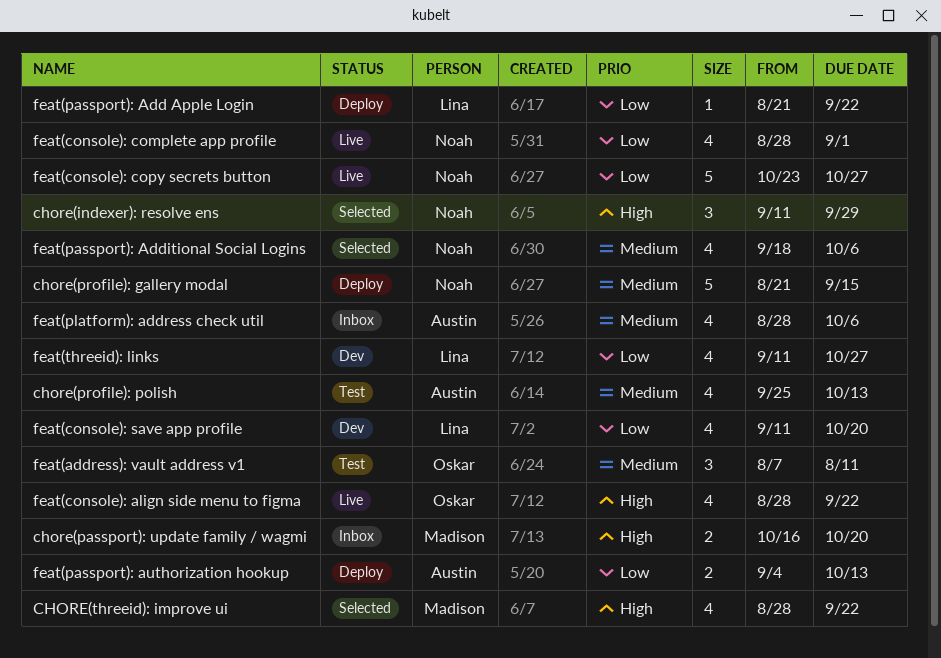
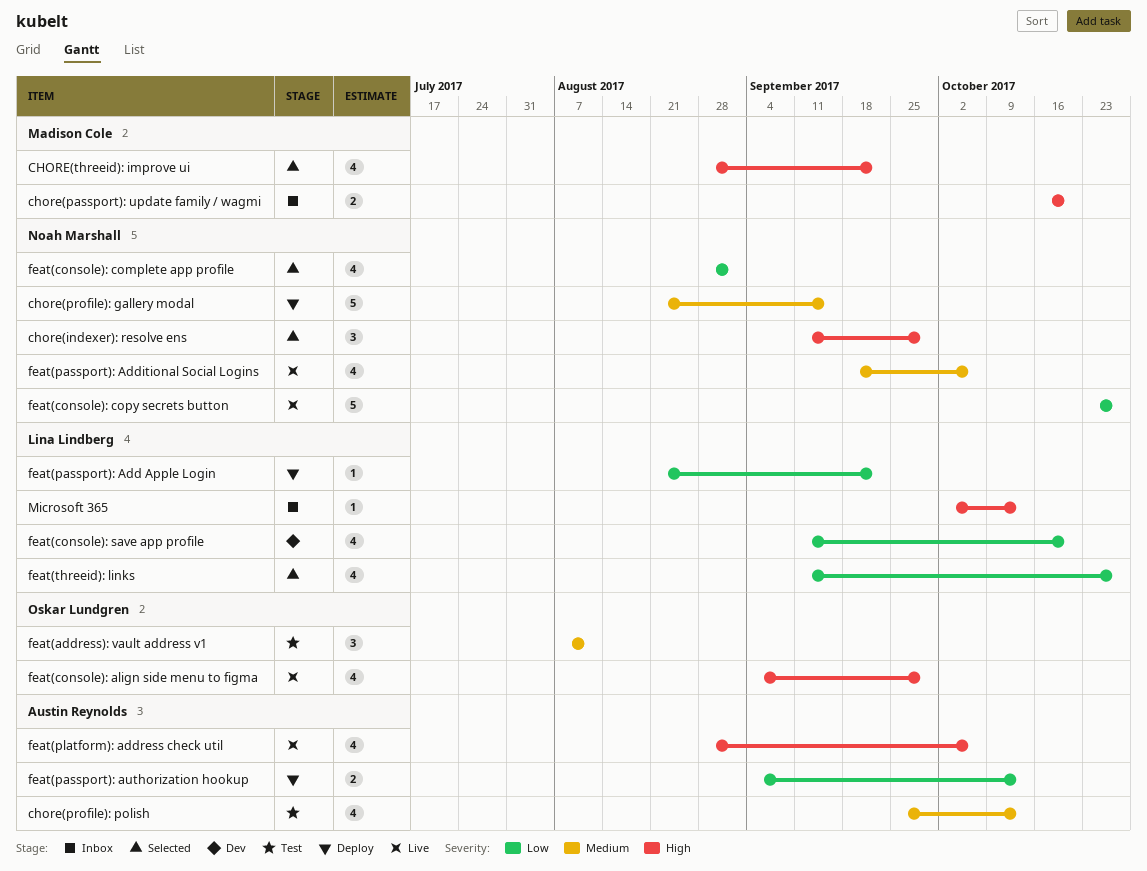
feat(console): align side menu to figma, start: Aug 28 -> Sep 4
feat(console): align side menu to figma, due: Sep 22 -> Sep 29
feat(console): complete app profile, status: Live -> Selected
feat(passport): Additional Social Logins, status: Selected -> Live
feat(platform): address check util, status: Inbox -> Live
feat(platform): address check util, priority: Medium -> High
feat(threeid): links, status: Dev -> Selected
Microsoft 365: none -> present

